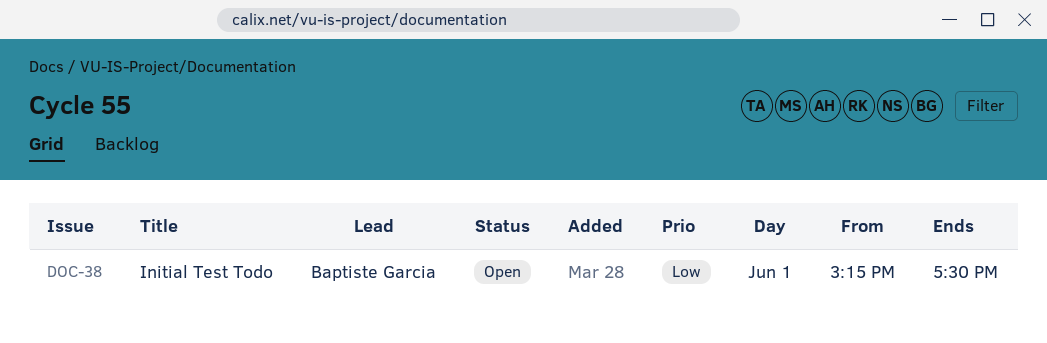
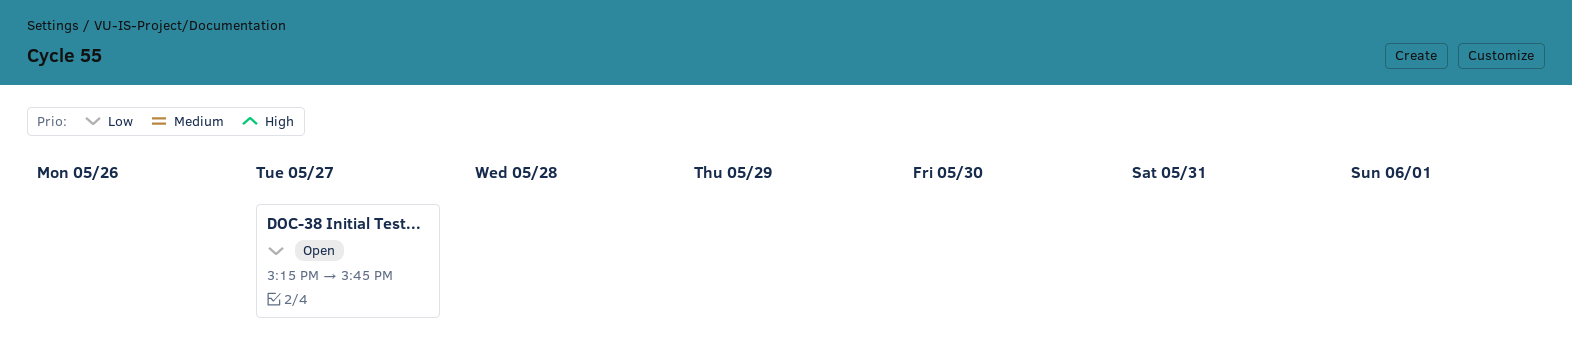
DOC-38, day: Jun 1 -> May 27
DOC-38, ends: 17:30 -> 15:45

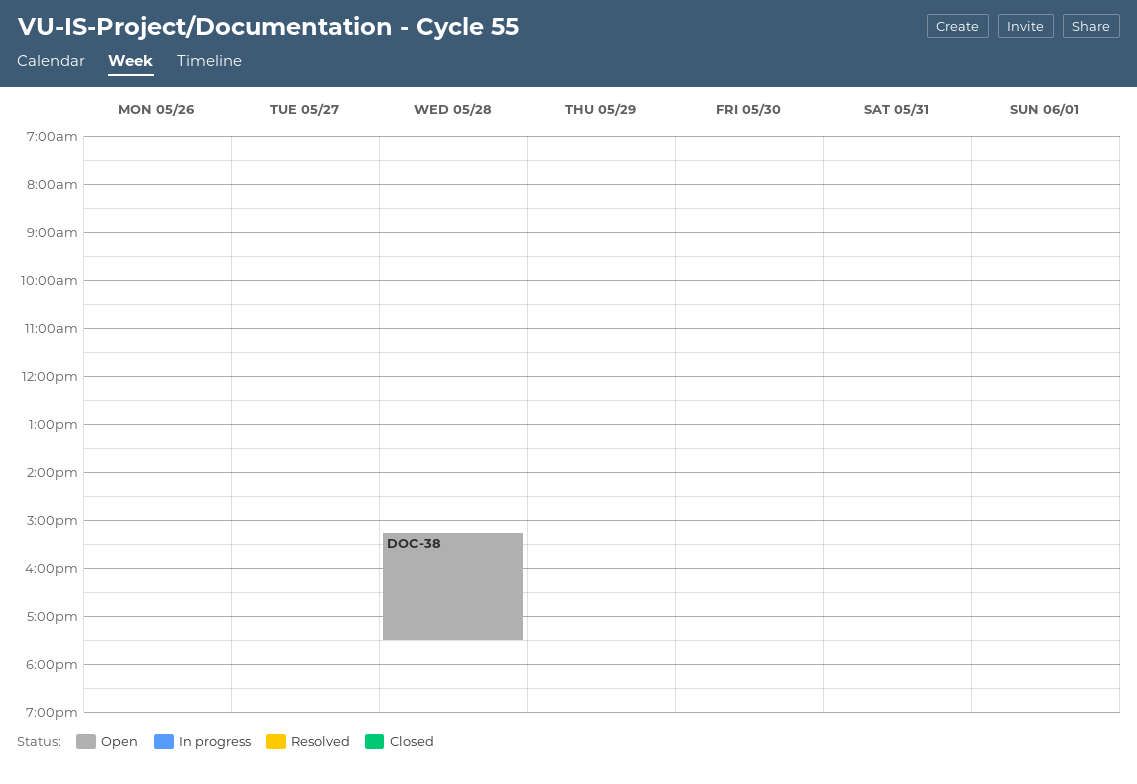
DOC-38, day: May 27 -> May 28
DOC-38, ends: 15:45 -> 17:30

